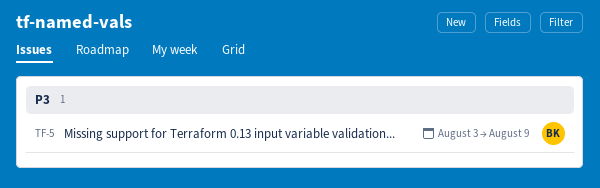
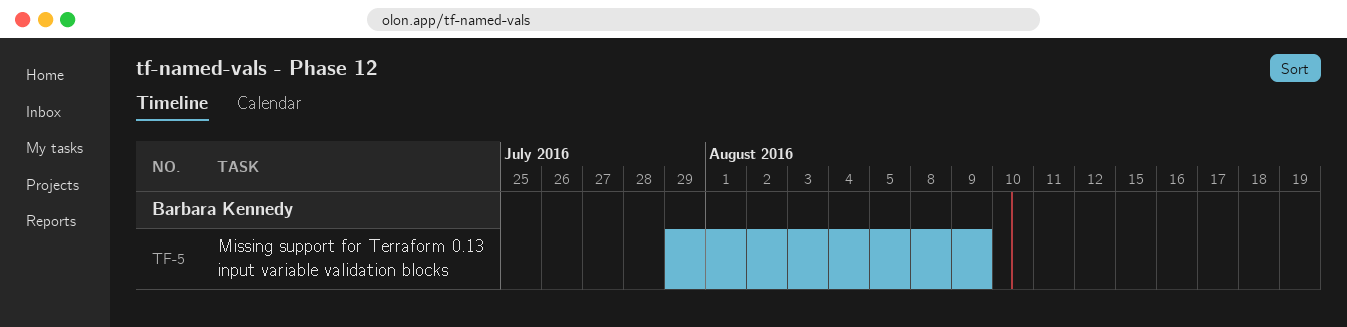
TF-5, start: Aug 3 -> Jul 29

